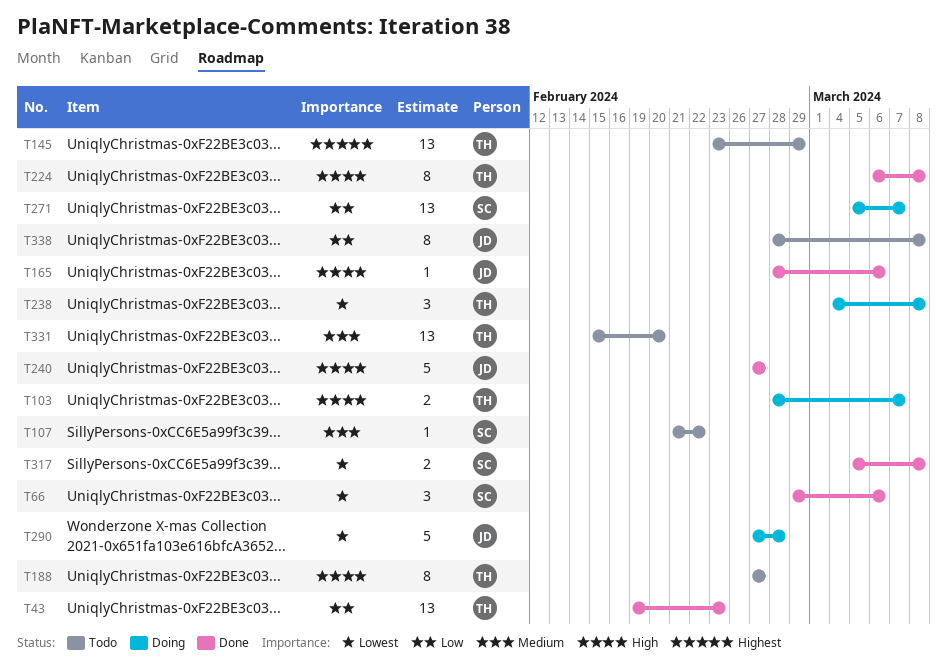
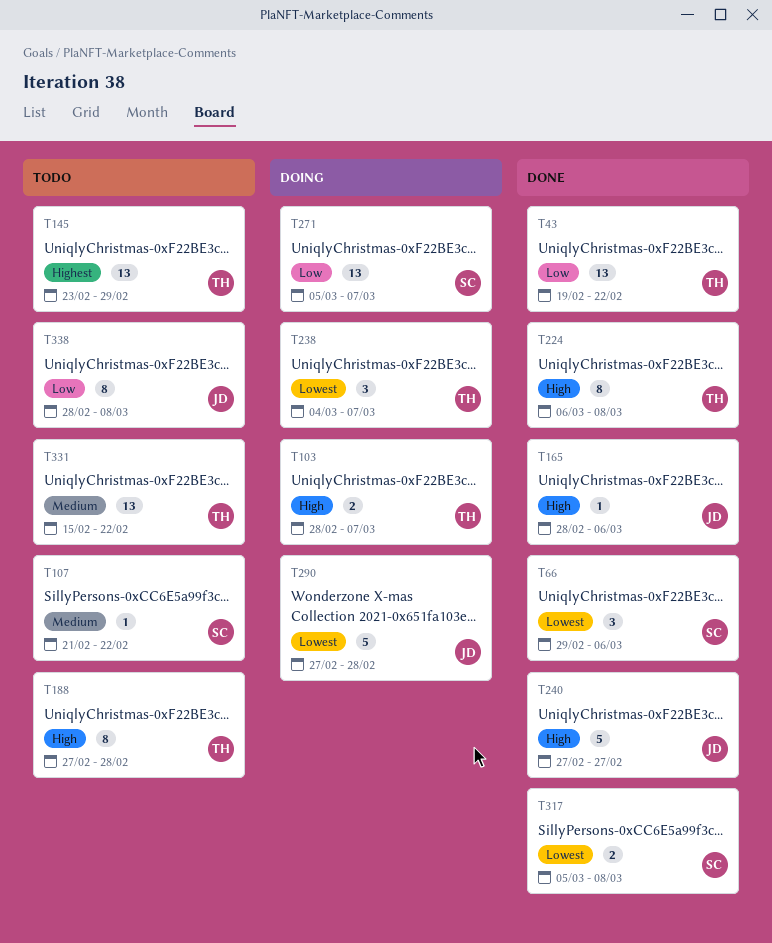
T43, due: Feb 23 -> Feb 22
T188, due: Feb 27 -> Feb 28
T238, due: Mar 8 -> Mar 7
T331, due: Feb 20 -> Feb 22

